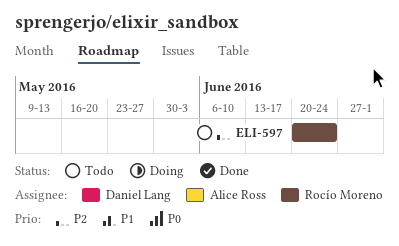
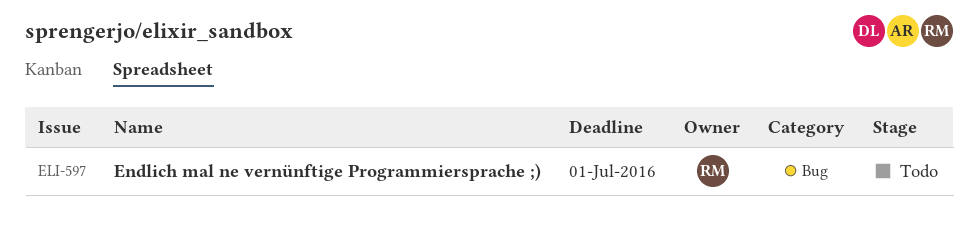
ELI-597, due: Jun 24 -> Jul 1

